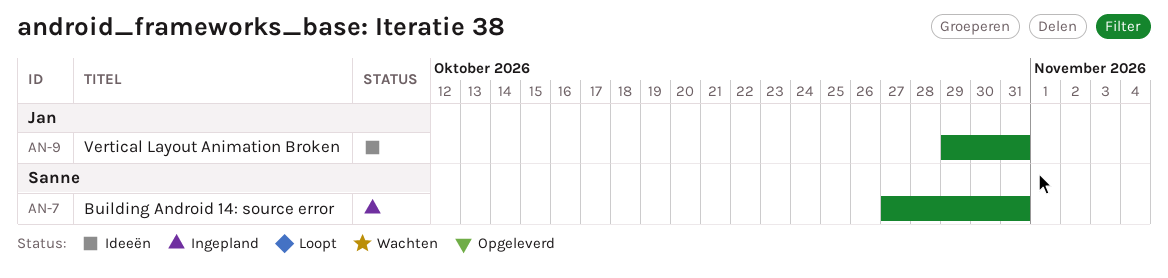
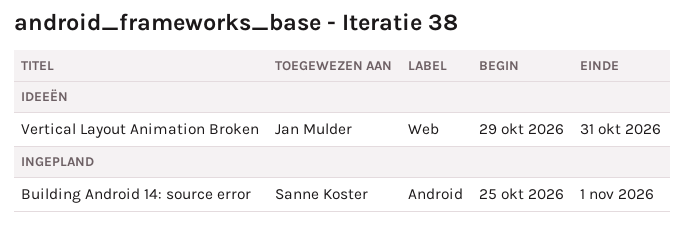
Building Android 14: source error, start: Oct 27 -> Oct 25
Building Android 14: source error, due: Oct 31 -> Nov 1

